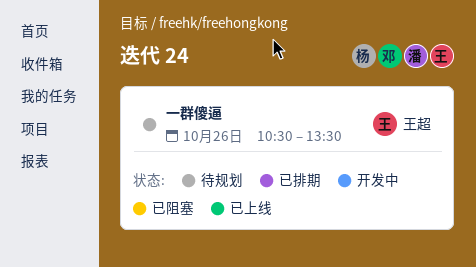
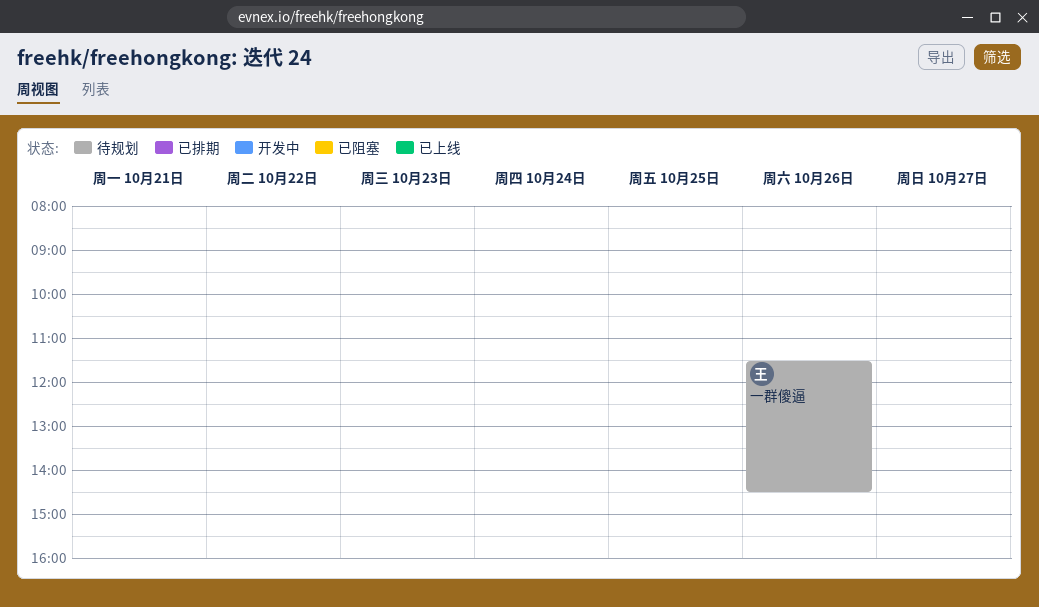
一群傻逼, begins: 10:30 -> 11:30
一群傻逼, ends: 13:30 -> 14:30

